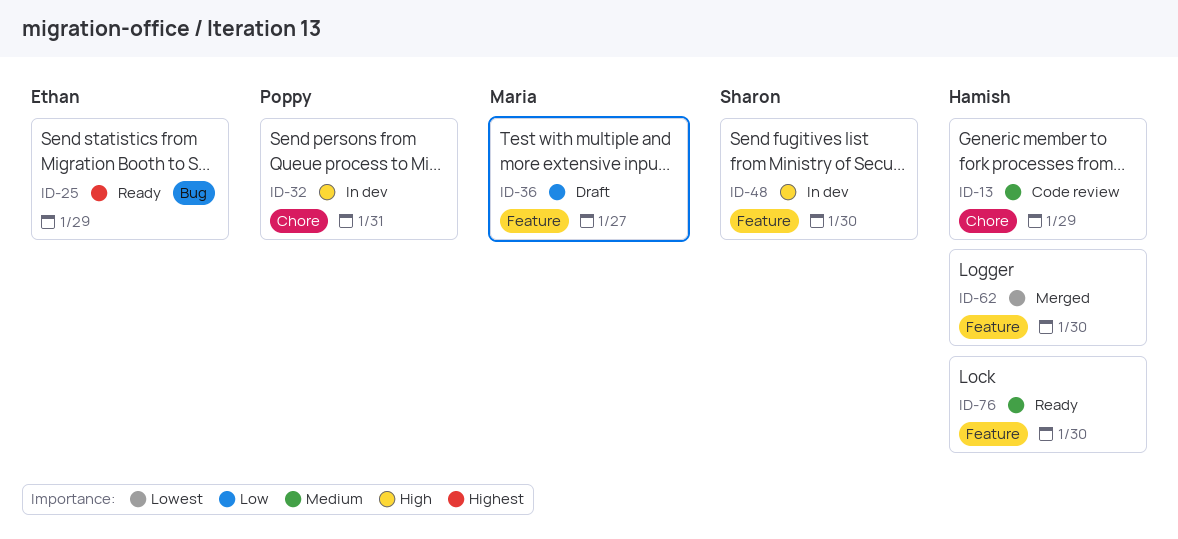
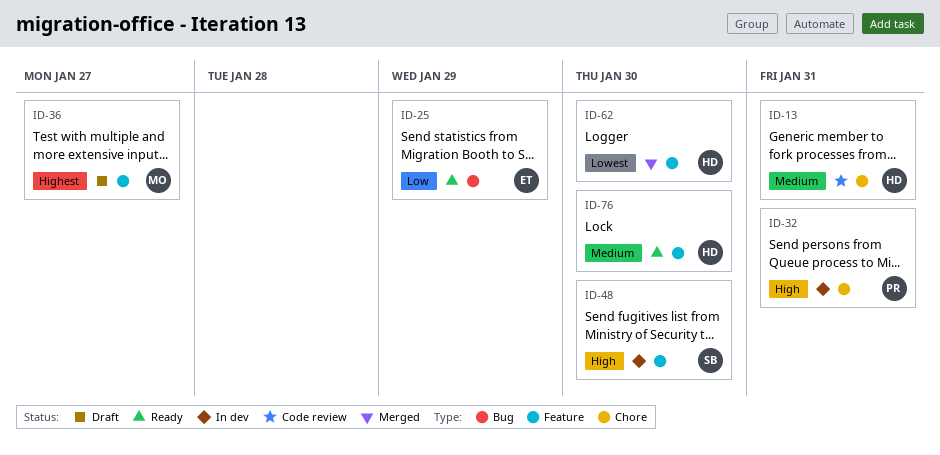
ID-13, due: Jan 29 -> Jan 31
ID-25, priority: Highest -> Low
ID-36, priority: Low -> Highest

